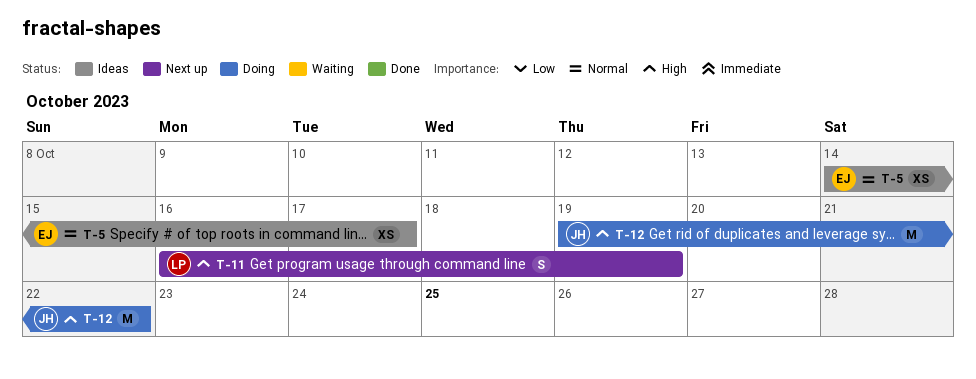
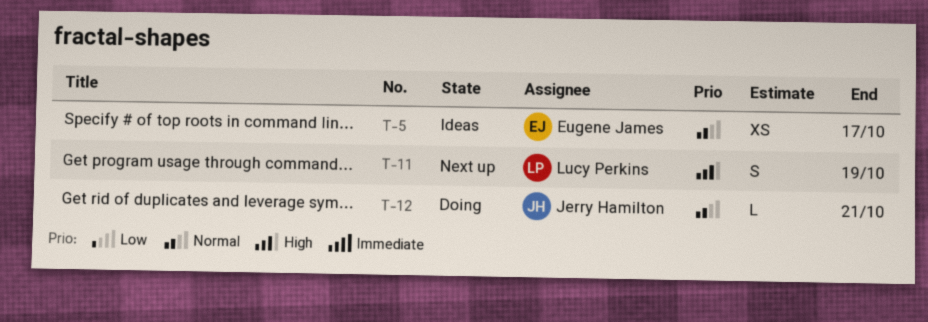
T-12, priority: High -> Normal
T-12, estimate: M -> L
T-12, due: Oct 22 -> Oct 21

